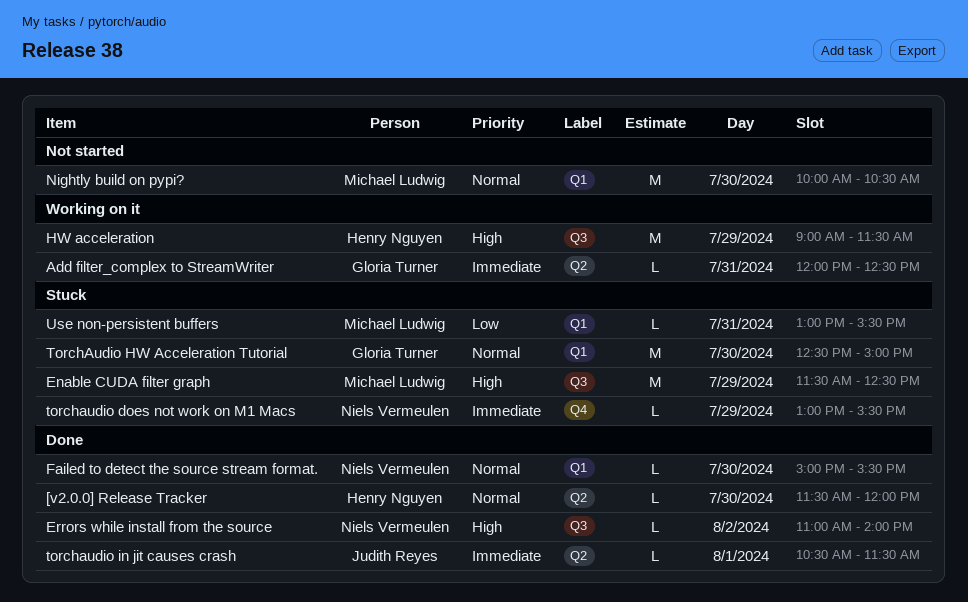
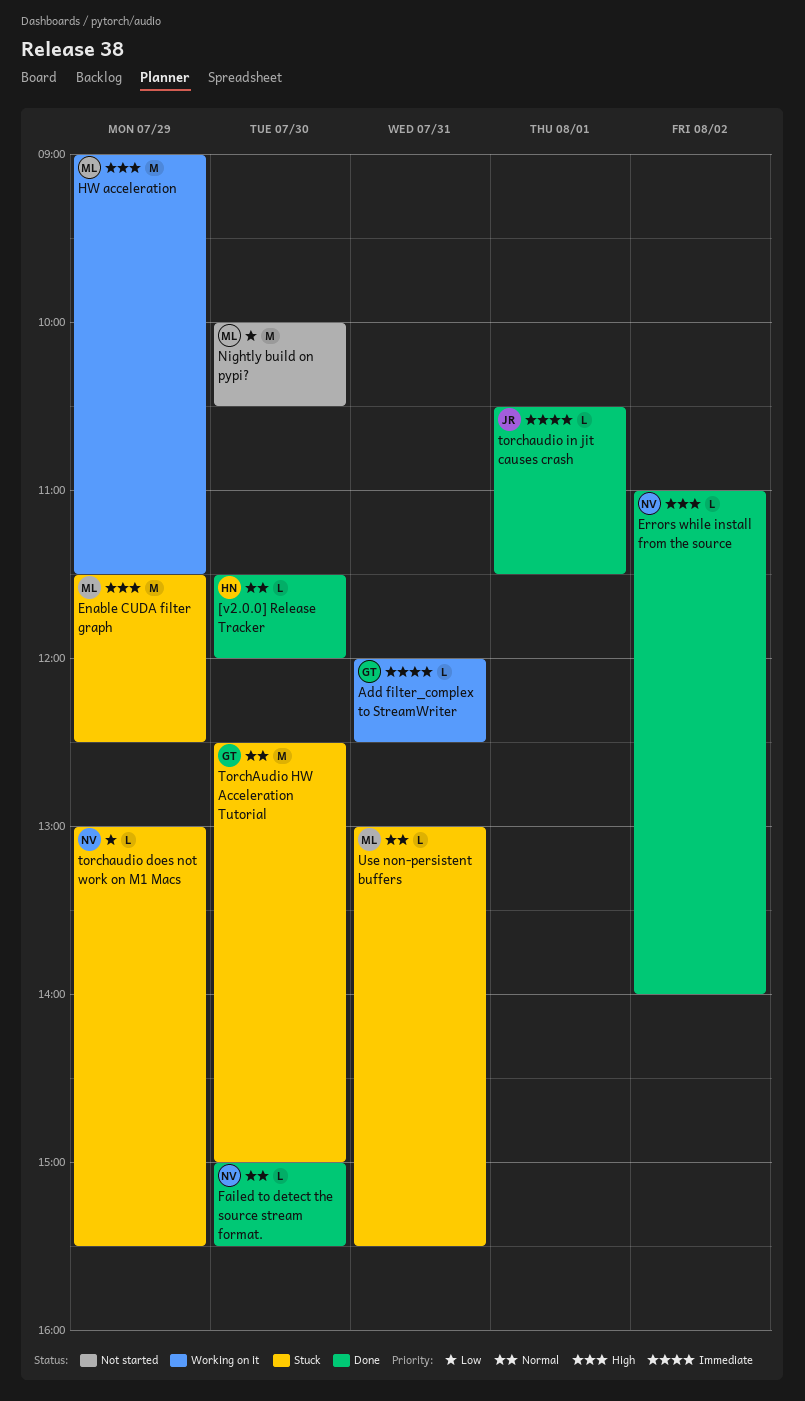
HW acceleration, owner: Henry Nguyen -> Michael Ludwig
Nightly build on pypi?, priority: Normal -> Low
torchaudio does not work on M1 Macs, priority: Immediate -> Low
Use non-persistent buffers, priority: Low -> Normal

